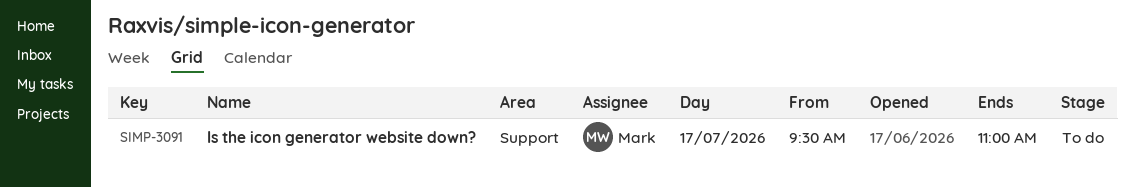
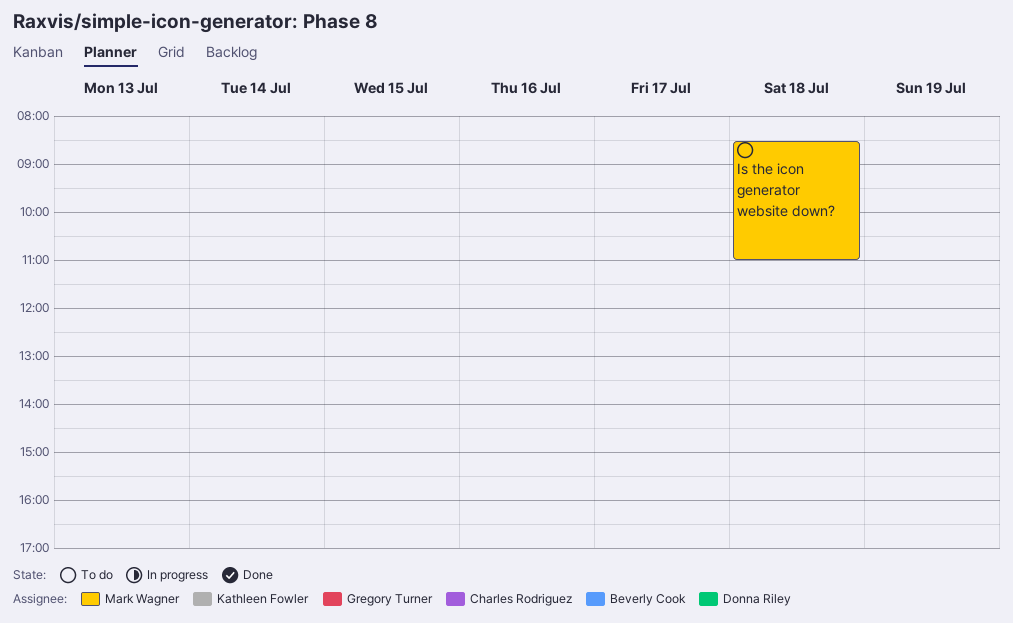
Is the icon generator website down?, day: Jul 17 -> Jul 18
Is the icon generator website down?, begins: 09:30 -> 08:30

